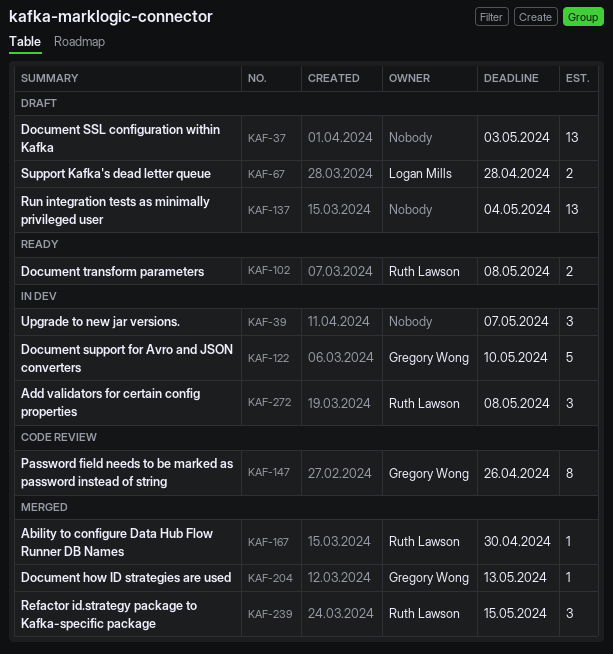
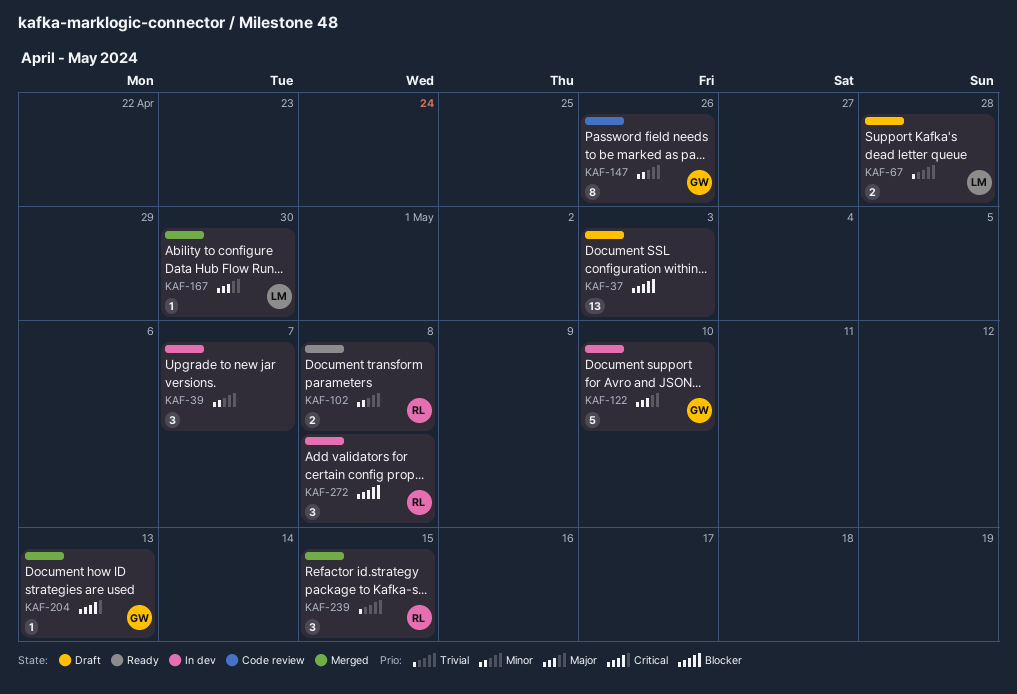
KAF-137: present -> none
KAF-167, owner: Ruth Lawson -> Logan Mills

